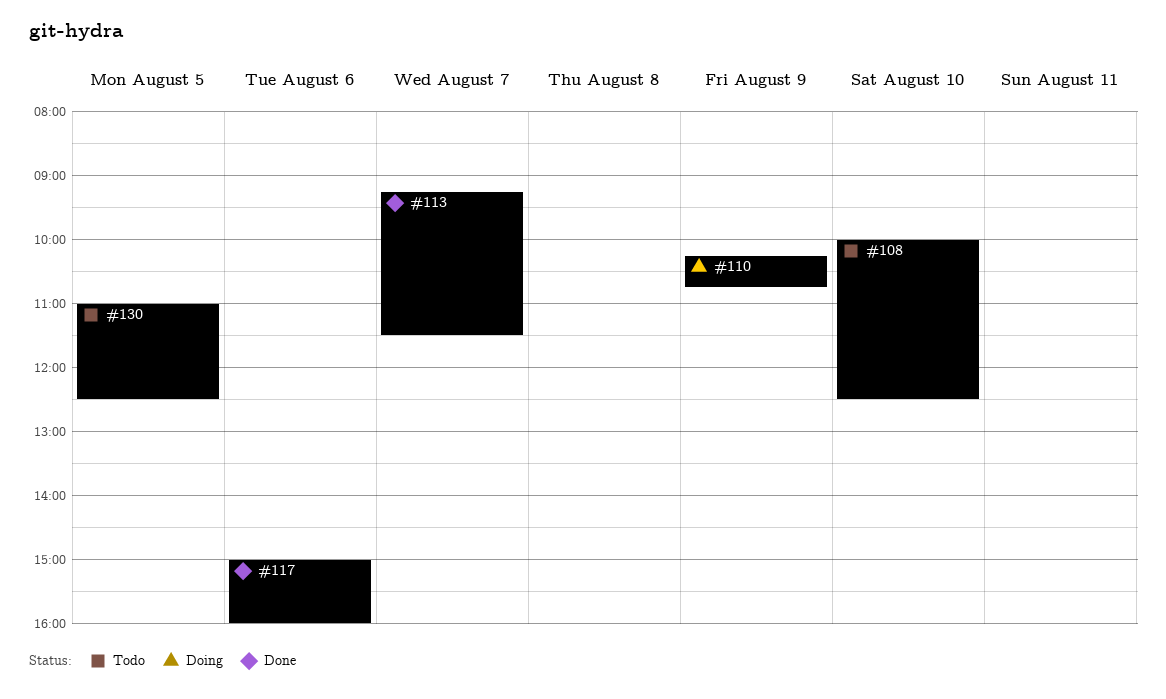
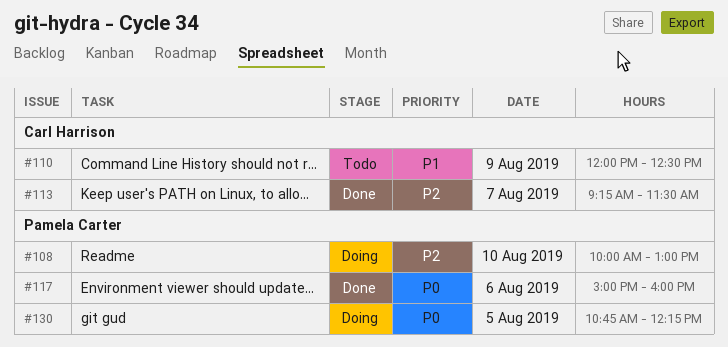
#108, status: Todo -> Doing
#108, ends: 12:30 -> 13:00
#110, status: Doing -> Todo
#110, begins: 10:15 -> 12:00
#110, ends: 10:45 -> 12:30
#130, status: Todo -> Doing
#130, begins: 11:00 -> 10:45
#130, ends: 12:30 -> 12:15

